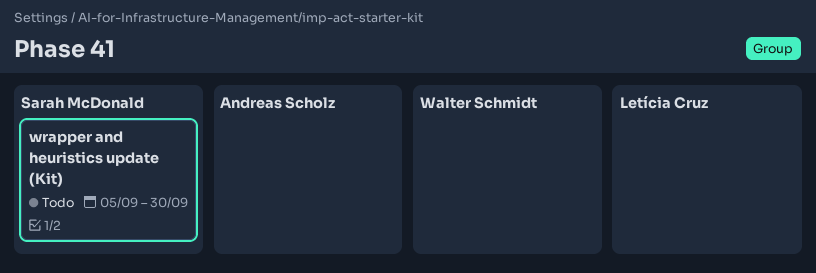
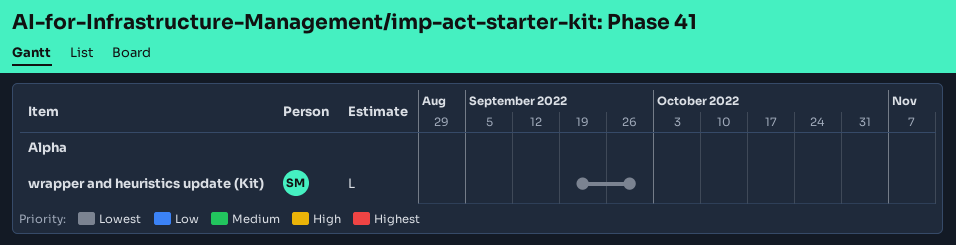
wrapper and heuristics update (Kit), start: Sep 5 -> Sep 19

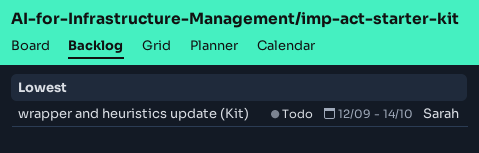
wrapper and heuristics update (Kit), start: Sep 19 -> Sep 12
wrapper and heuristics update (Kit), due: Sep 30 -> Oct 14

